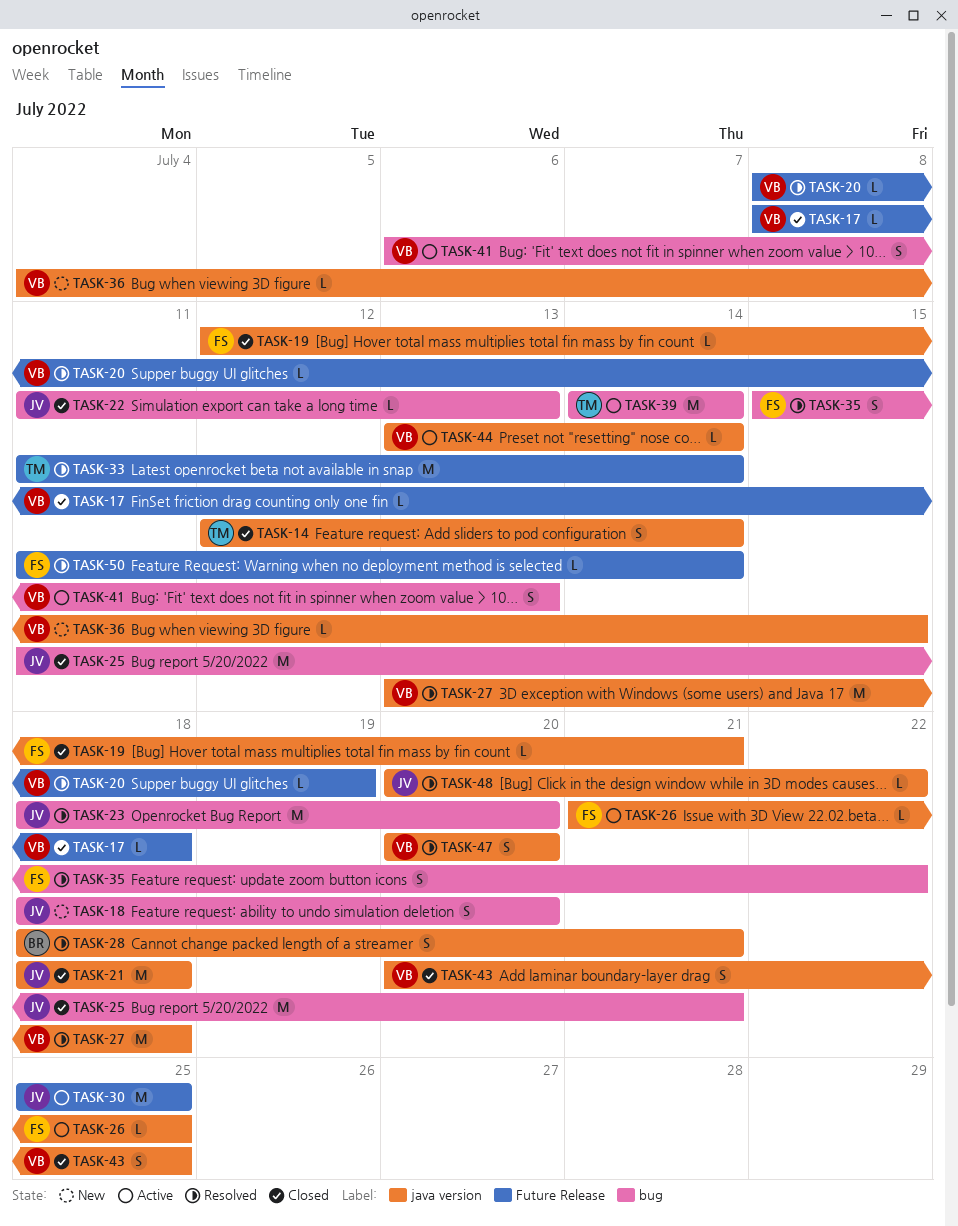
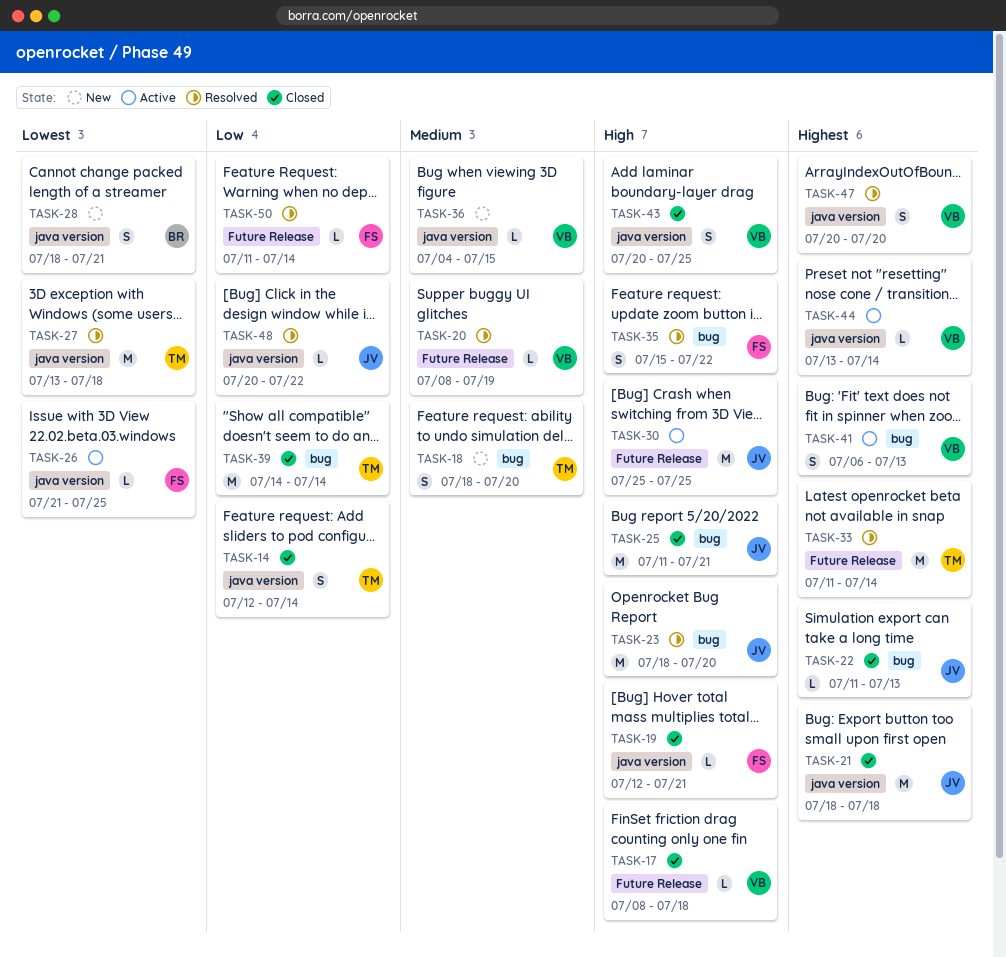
TASK-18, owner: JV -> TM
TASK-27, owner: VB -> TM
TASK-28, status: Resolved -> New
TASK-39, status: Active -> Closed

